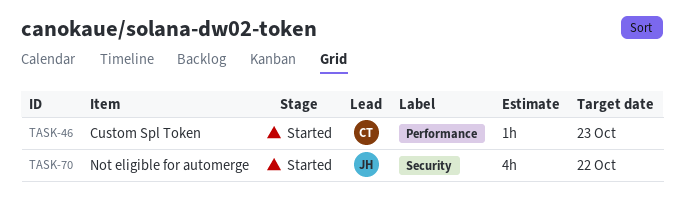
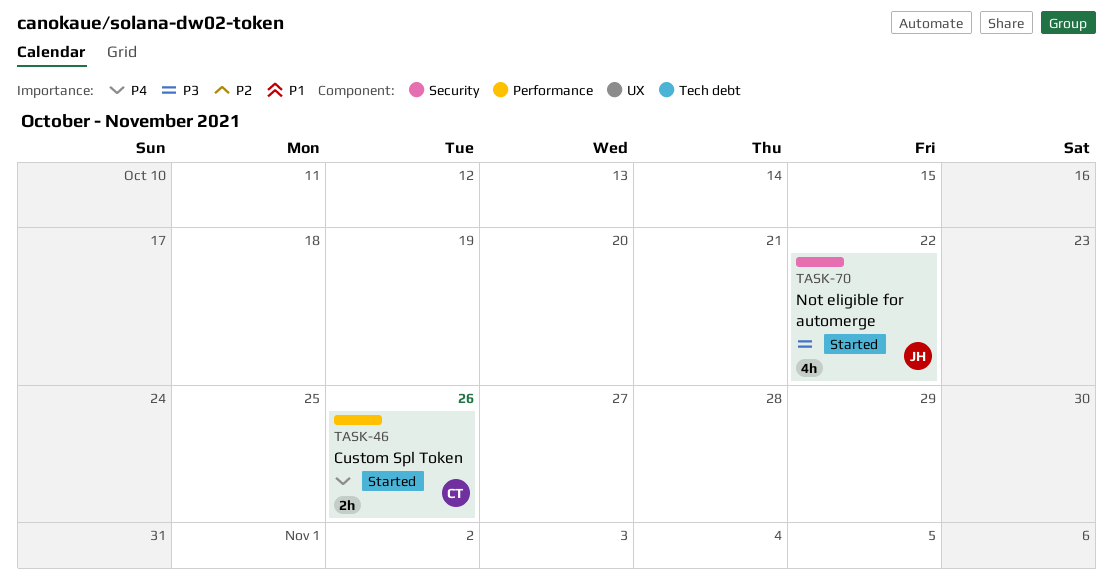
TASK-46, estimate: 1h -> 2h
TASK-46, due: Oct 23 -> Oct 26

